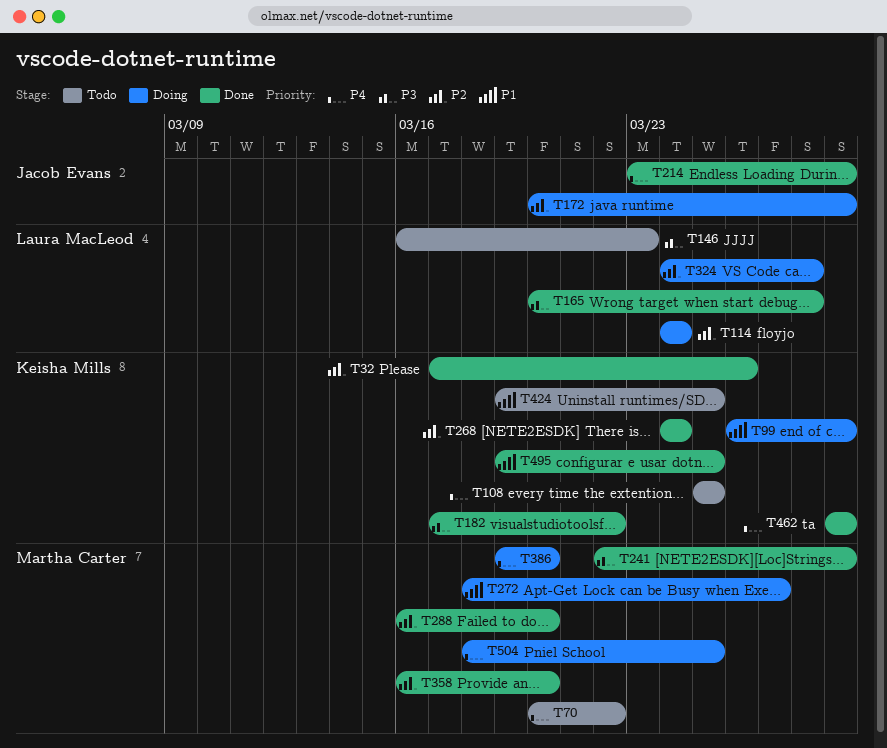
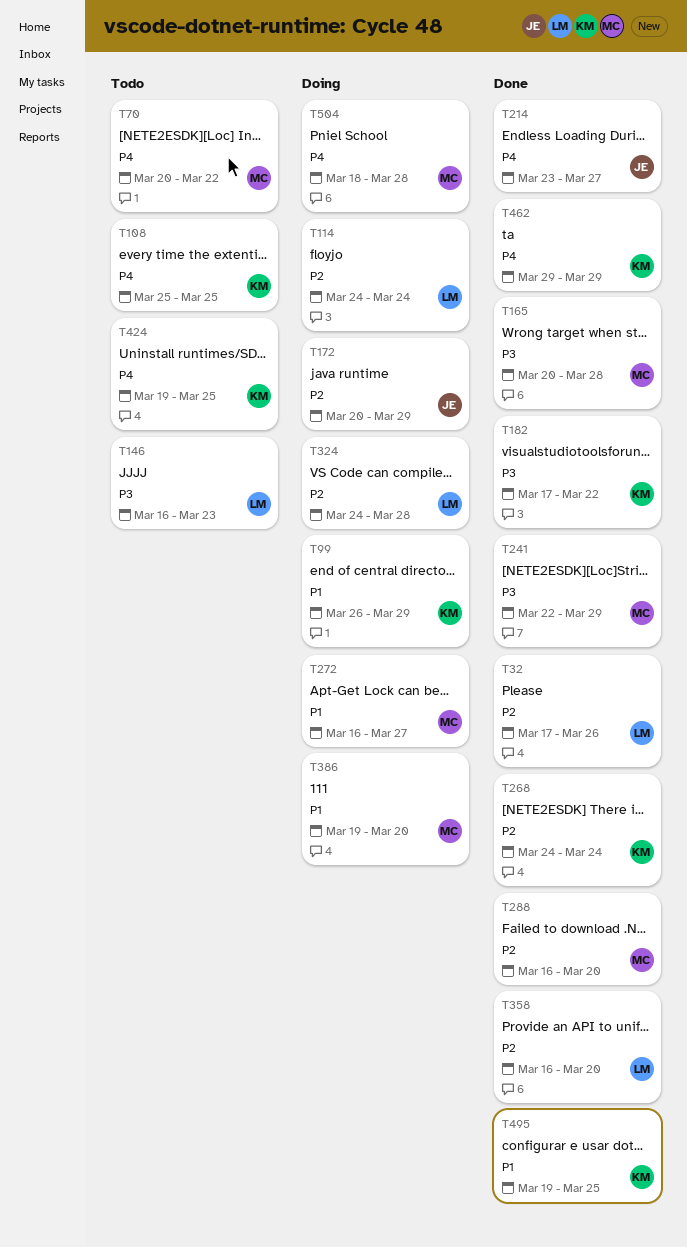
T32, owner: Keisha Mills -> Laura MacLeod
T165, owner: Laura MacLeod -> Martha Carter
T214, due: Mar 29 -> Mar 27
T272, start: Mar 18 -> Mar 16
T358, owner: Martha Carter -> Laura MacLeod
T386, priority: P4 -> P1
T424, priority: P1 -> P4
T504, due: Mar 25 -> Mar 28

